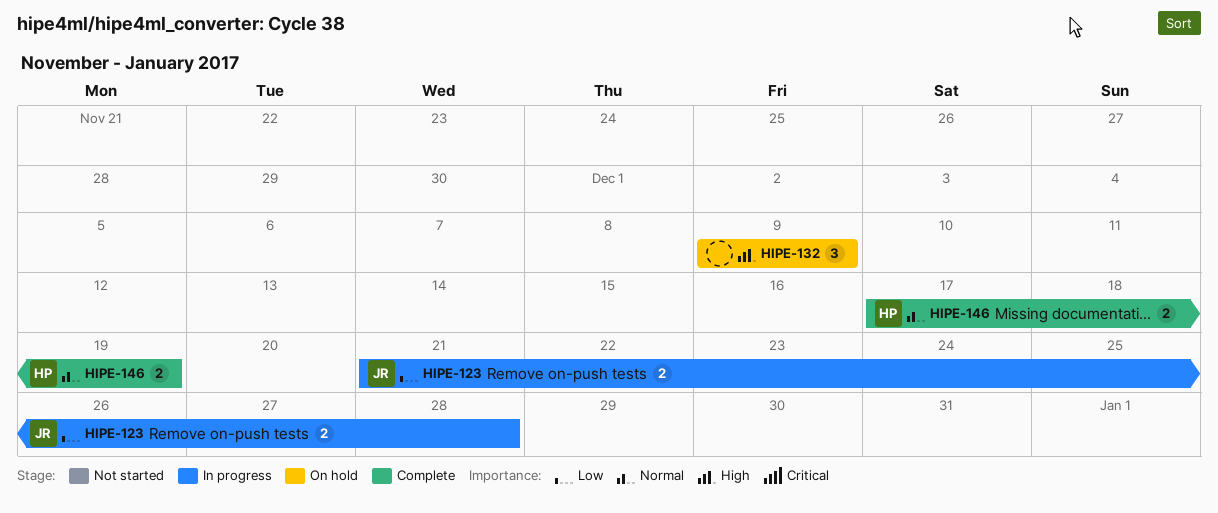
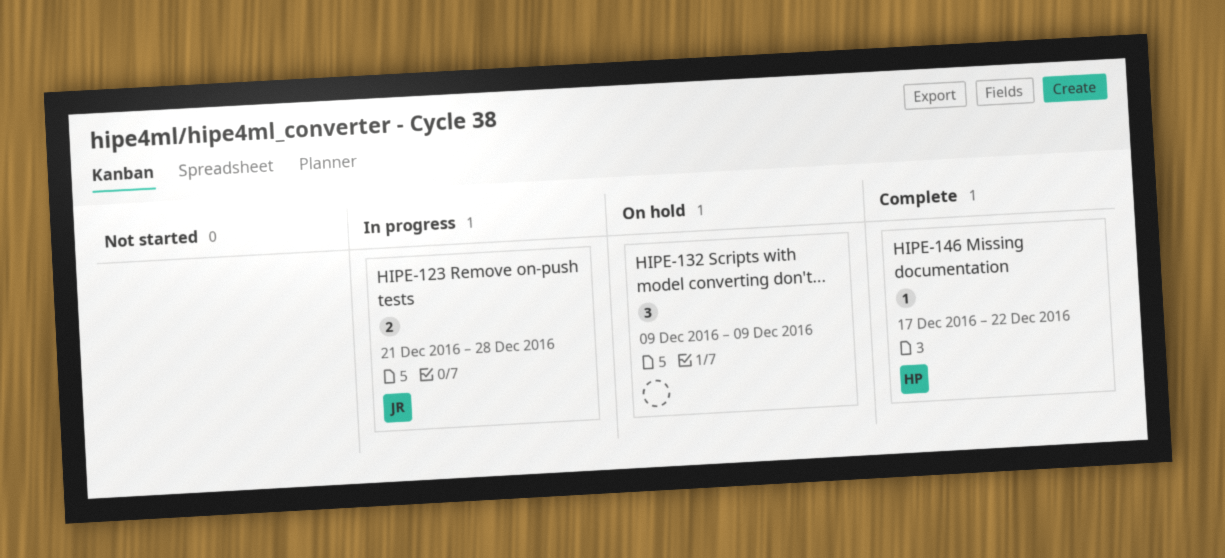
HIPE-146, estimate: 2 -> 1
HIPE-146, due: Dec 19 -> Dec 22

